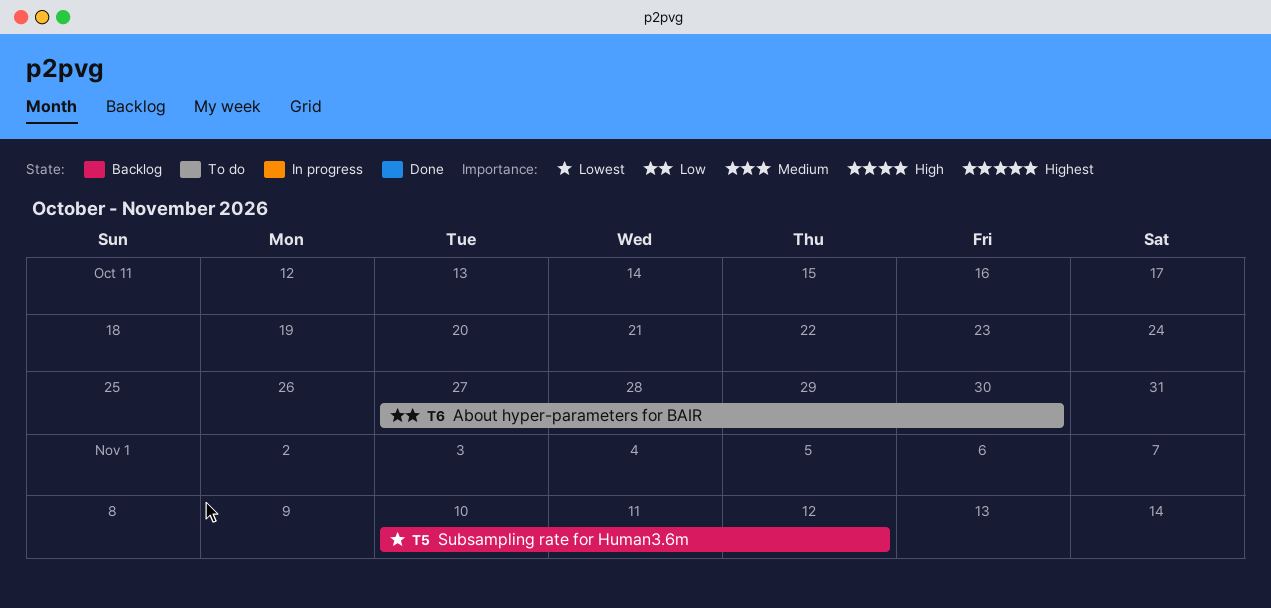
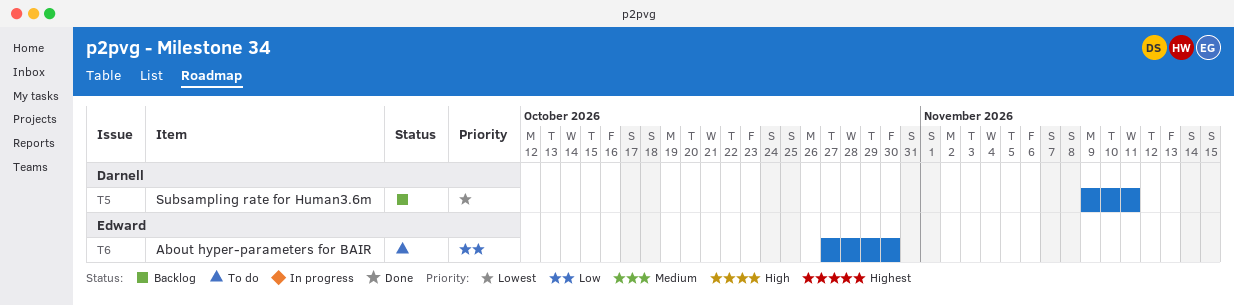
T5, start: Nov 10 -> Nov 9
T5, due: Nov 12 -> Nov 11

